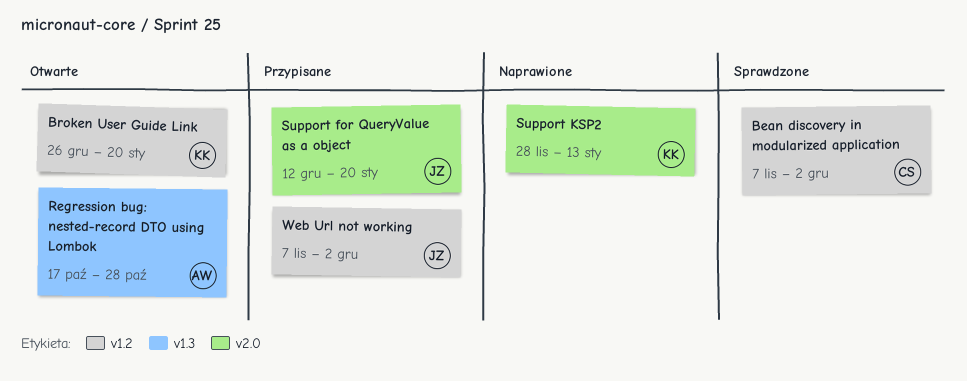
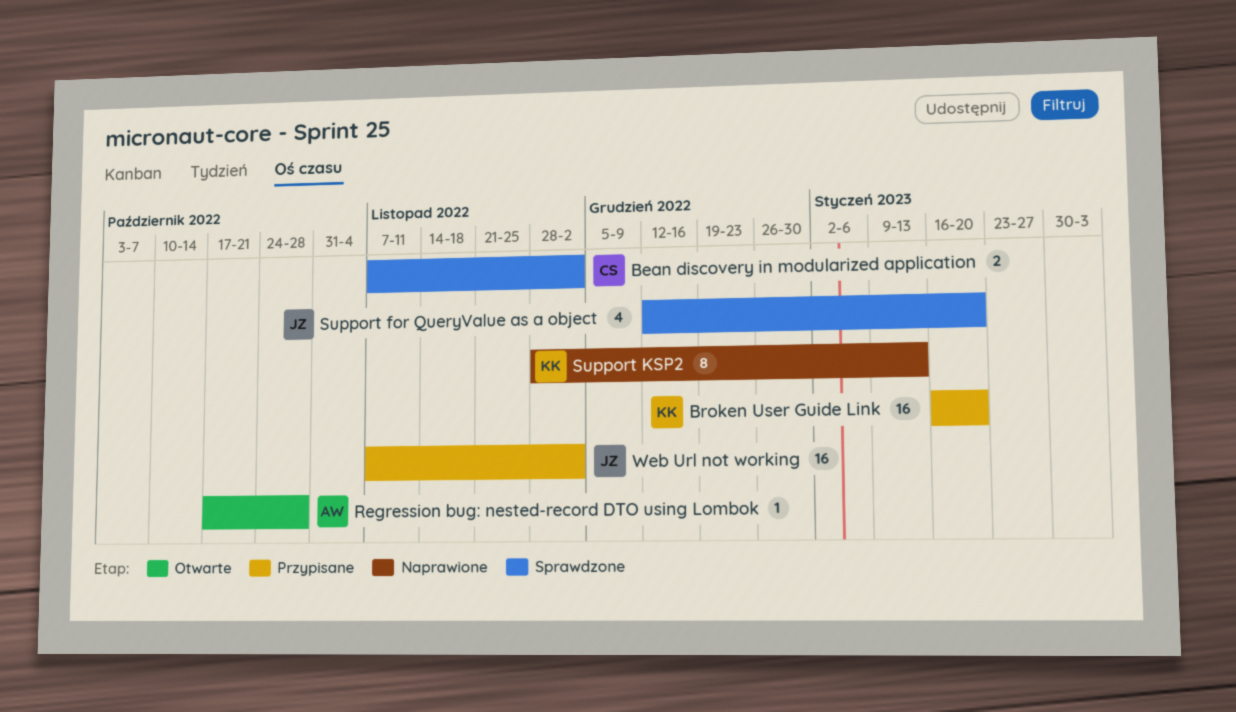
Broken User Guide Link, status: Otwarte -> Przypisane
Broken User Guide Link, start: Dec 26 -> Jan 16
Support for QueryValue as a object, status: Przypisane -> Sprawdzone

